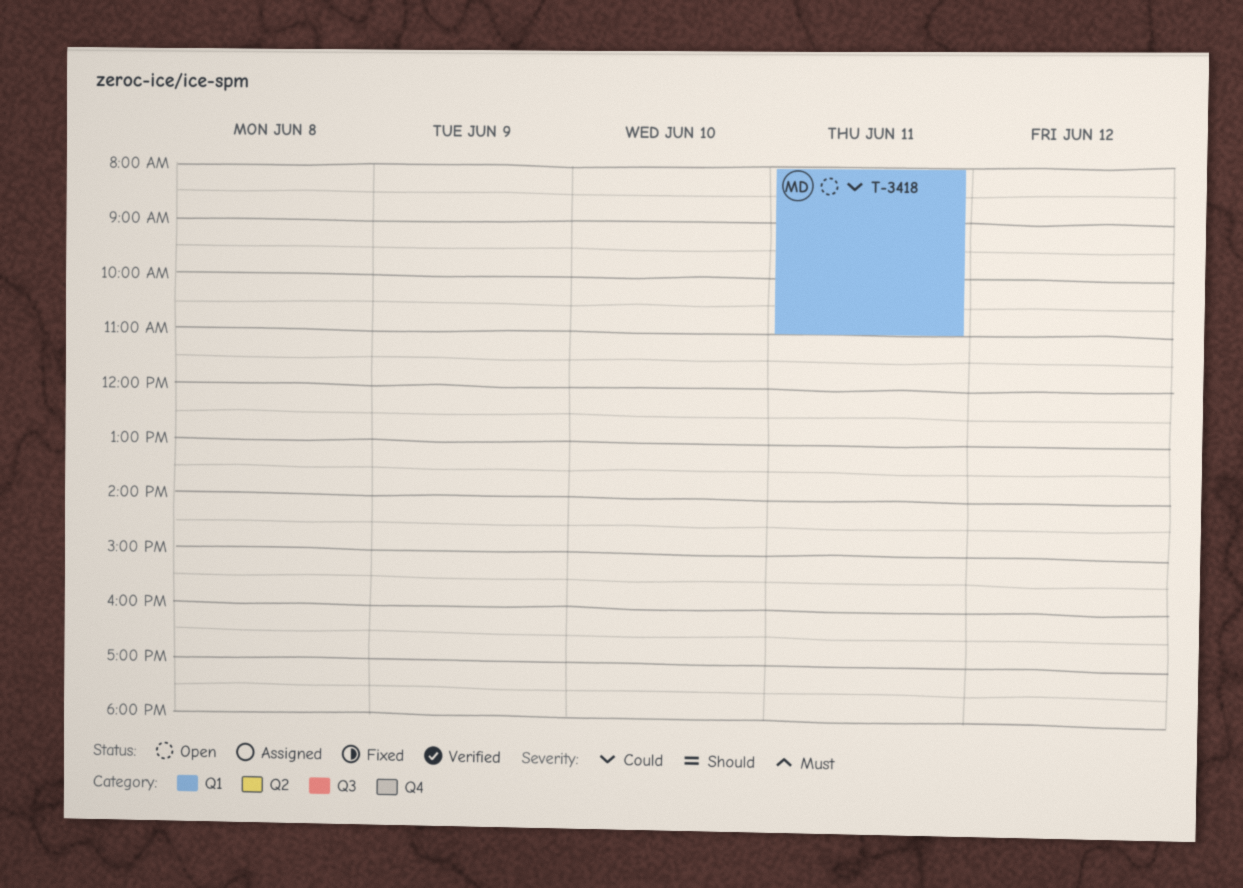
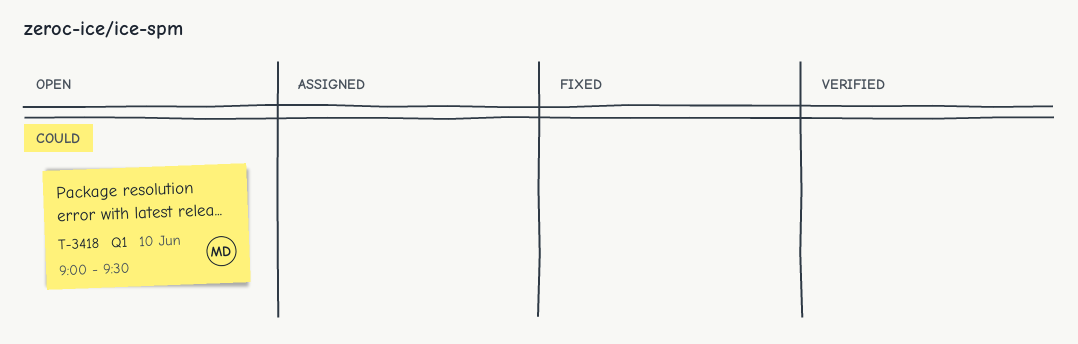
T-3418, day: Jun 11 -> Jun 10
T-3418, begins: 08:00 -> 09:00
T-3418, ends: 11:00 -> 09:30

